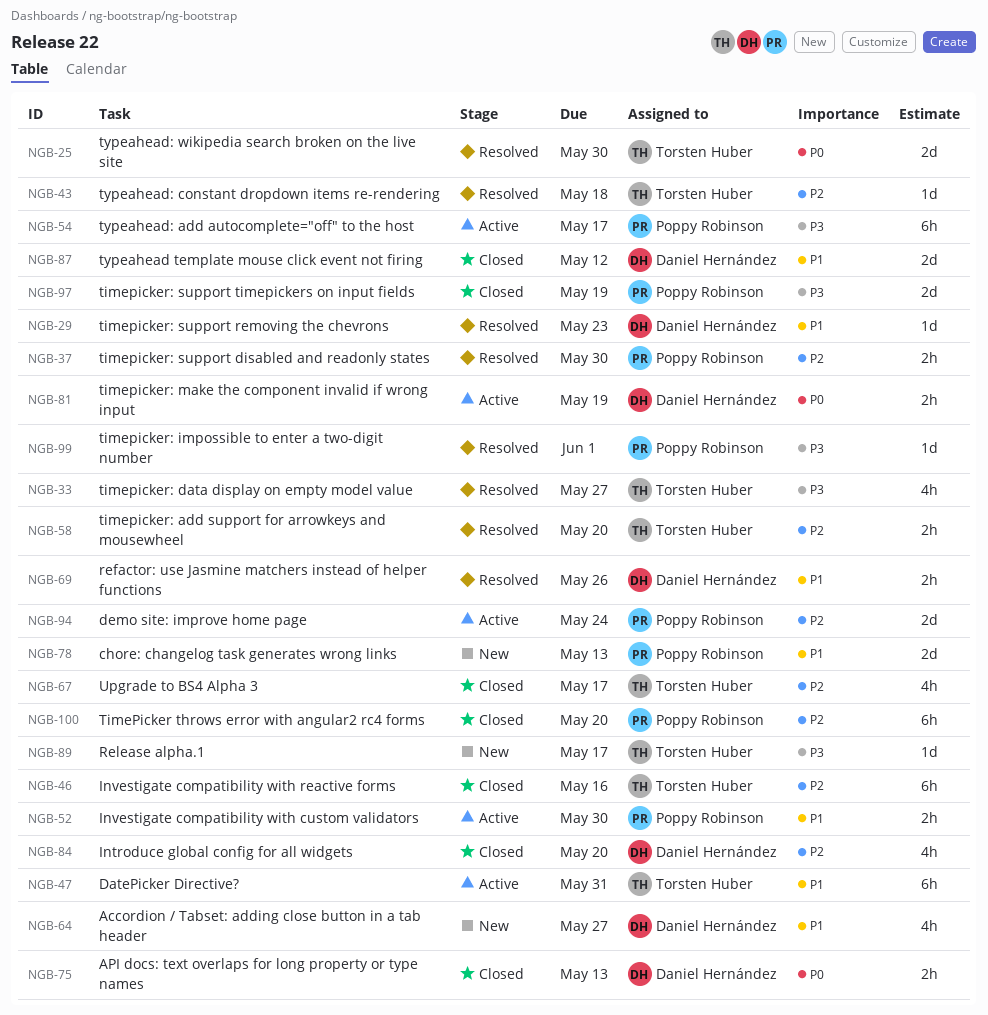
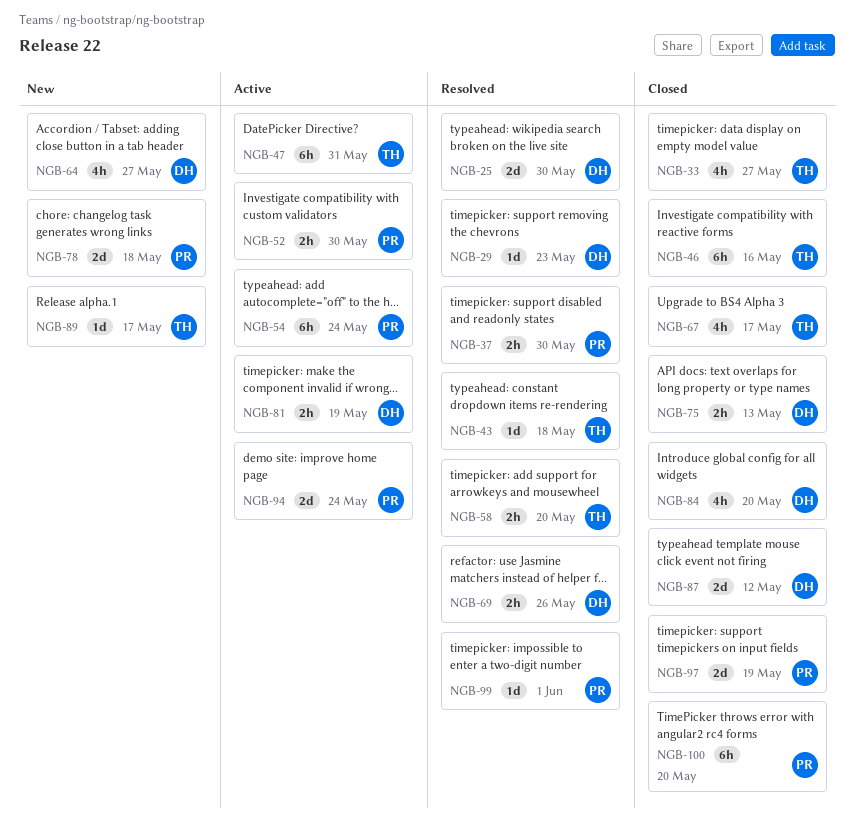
NGB-25, owner: Torsten Huber -> Daniel Hernández
NGB-33, status: Resolved -> Closed
NGB-54, due: May 17 -> May 24
NGB-78, due: May 13 -> May 18

